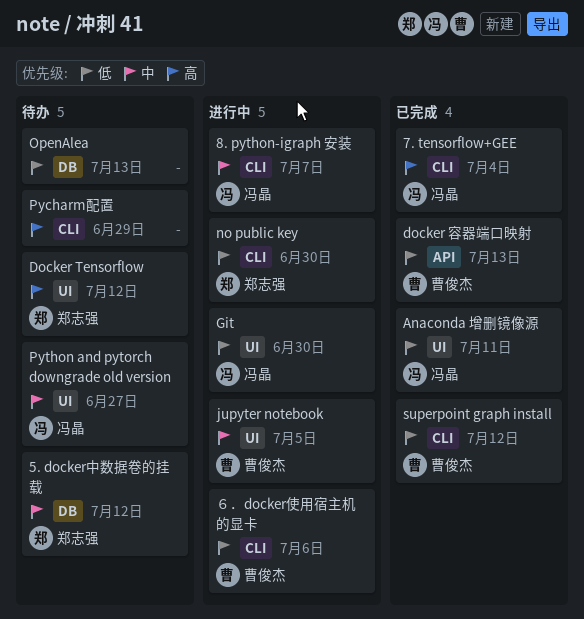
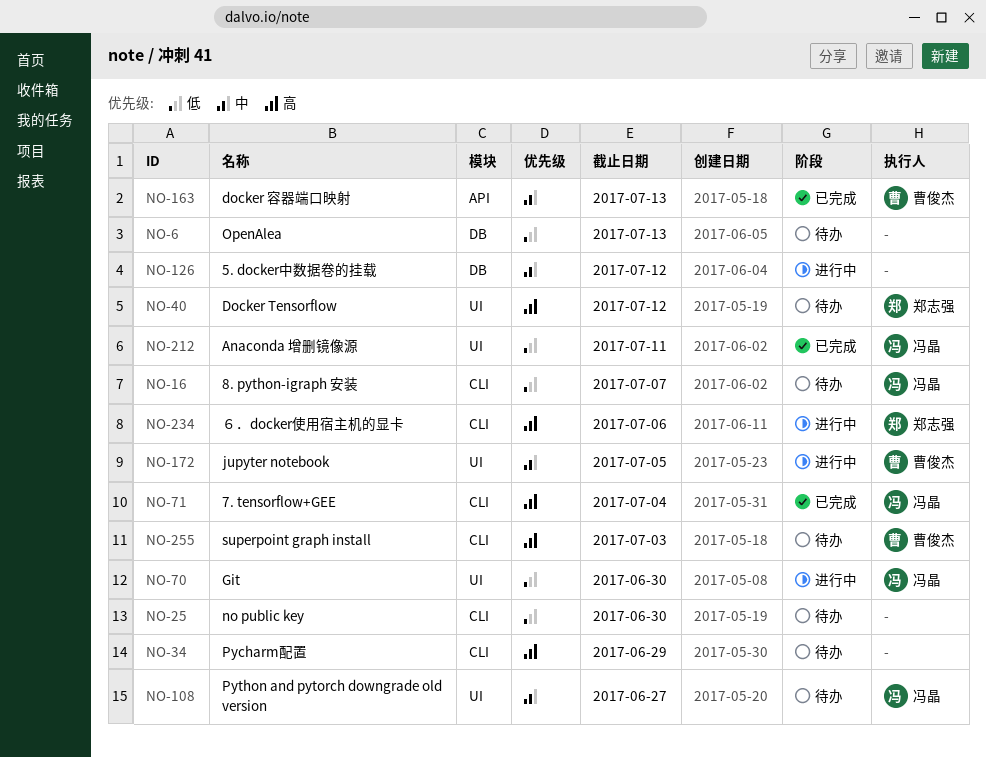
5. docker中数据卷的挂载, status: 待办 -> 进行中
5. docker中数据卷的挂载, owner: 郑志强 -> none
8. python-igraph 安装, status: 进行中 -> 待办
8. python-igraph 安装, priority: 中 -> 低
docker 容器端口映射, priority: 低 -> 中
no public key, status: 进行中 -> 待办
no public key, owner: 郑志强 -> none
superpoint graph install, status: 已完成 -> 待办
superpoint graph install, priority: 低 -> 高
superpoint graph install, due: Jul 12 -> Jul 3
６．docker使用宿主机的显卡, owner: 曹俊杰 -> 郑志强
６．docker使用宿主机的显卡, priority: 低 -> 高

